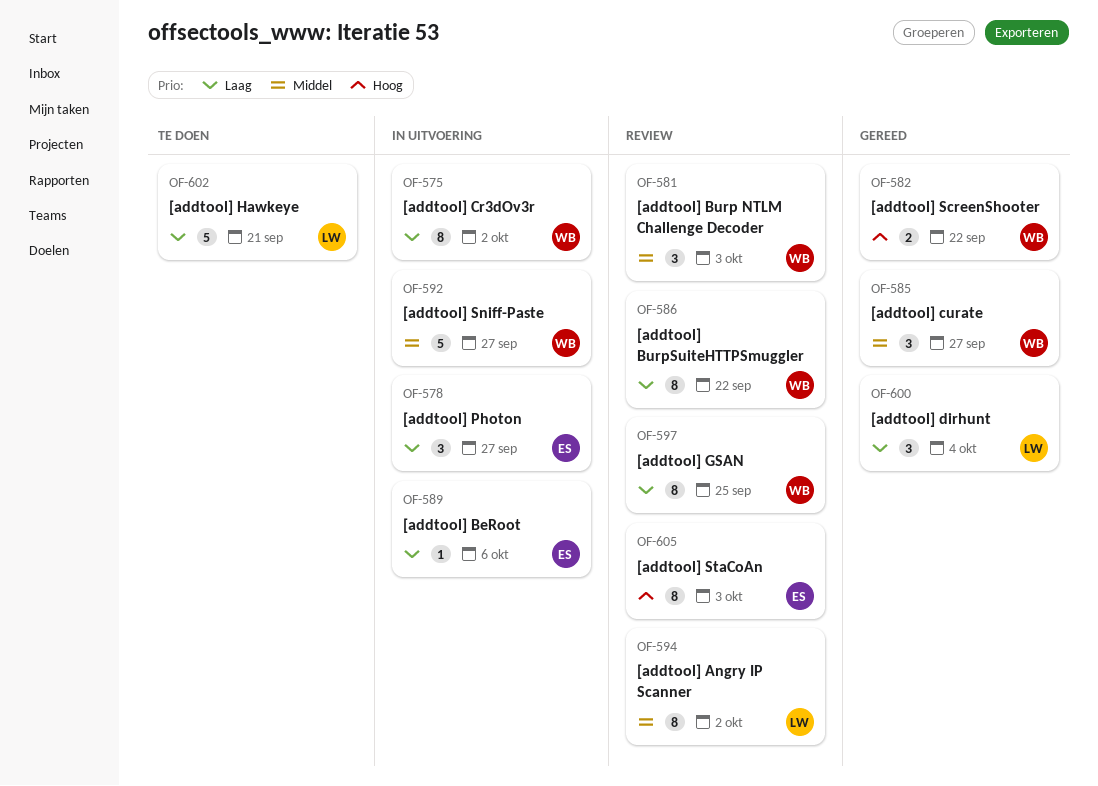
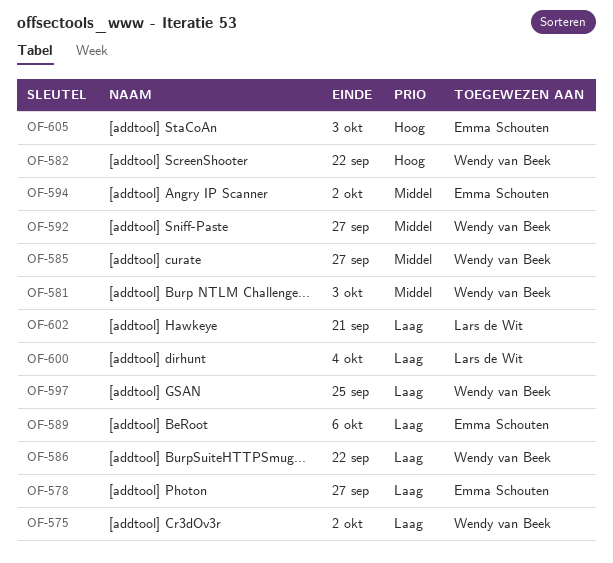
OF-594, owner: Lars de Wit -> Emma Schouten

